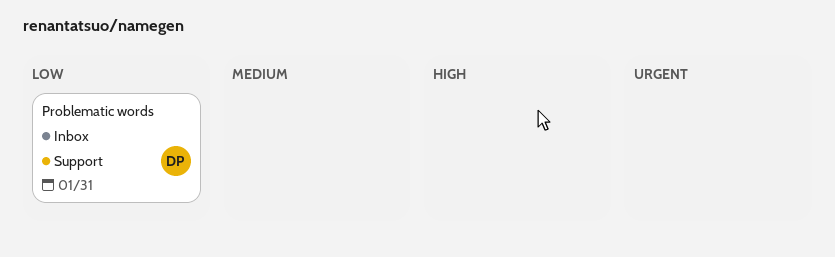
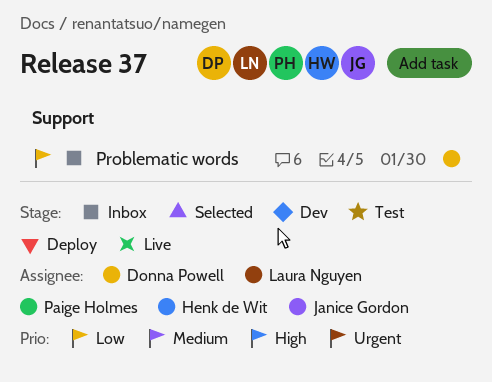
Problematic words, due: Jan 31 -> Jan 30

